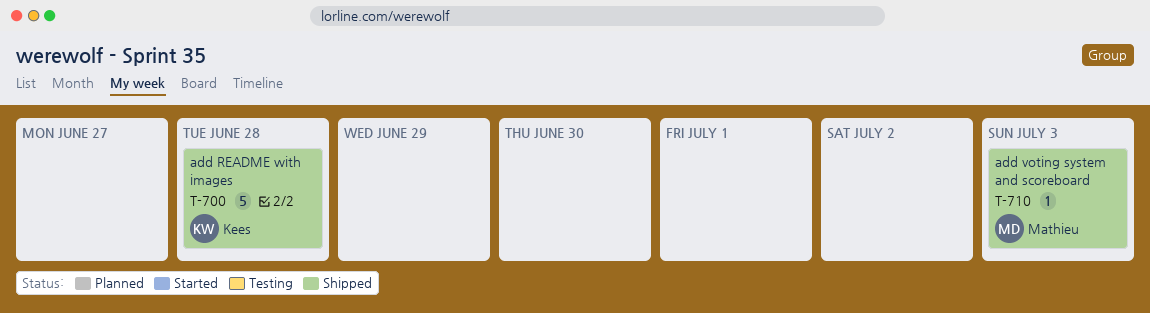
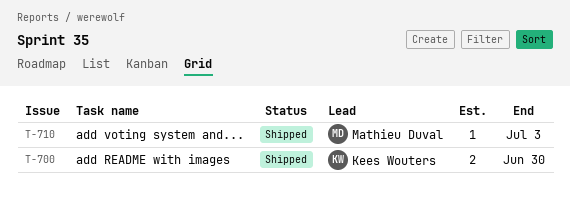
T-700, estimate: 5 -> 2
T-700, due: Jun 28 -> Jun 30

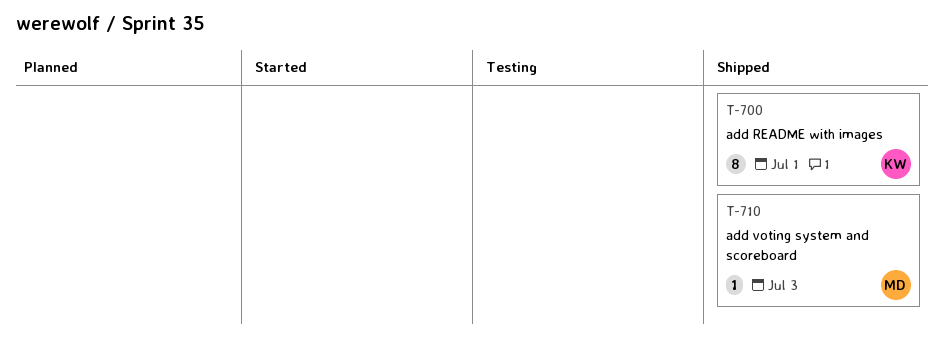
T-700, estimate: 2 -> 8
T-700, due: Jun 30 -> Jul 1

